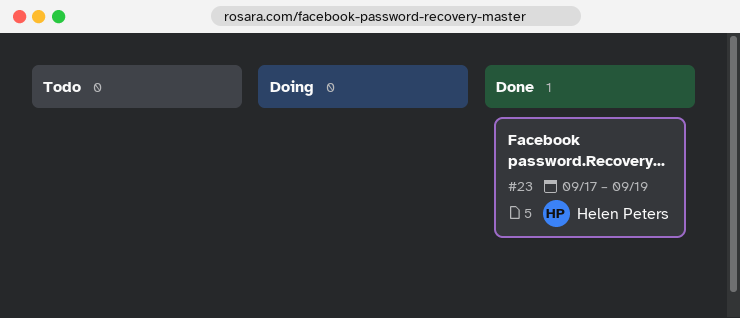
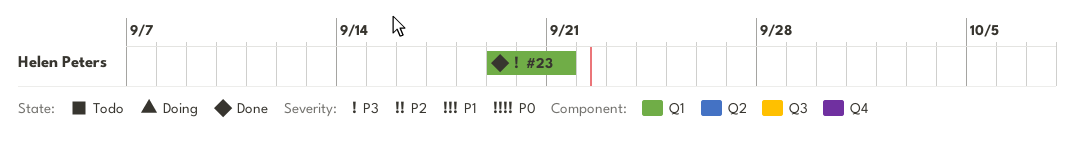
#23, start: Sep 17 -> Sep 19
#23, due: Sep 19 -> Sep 21

